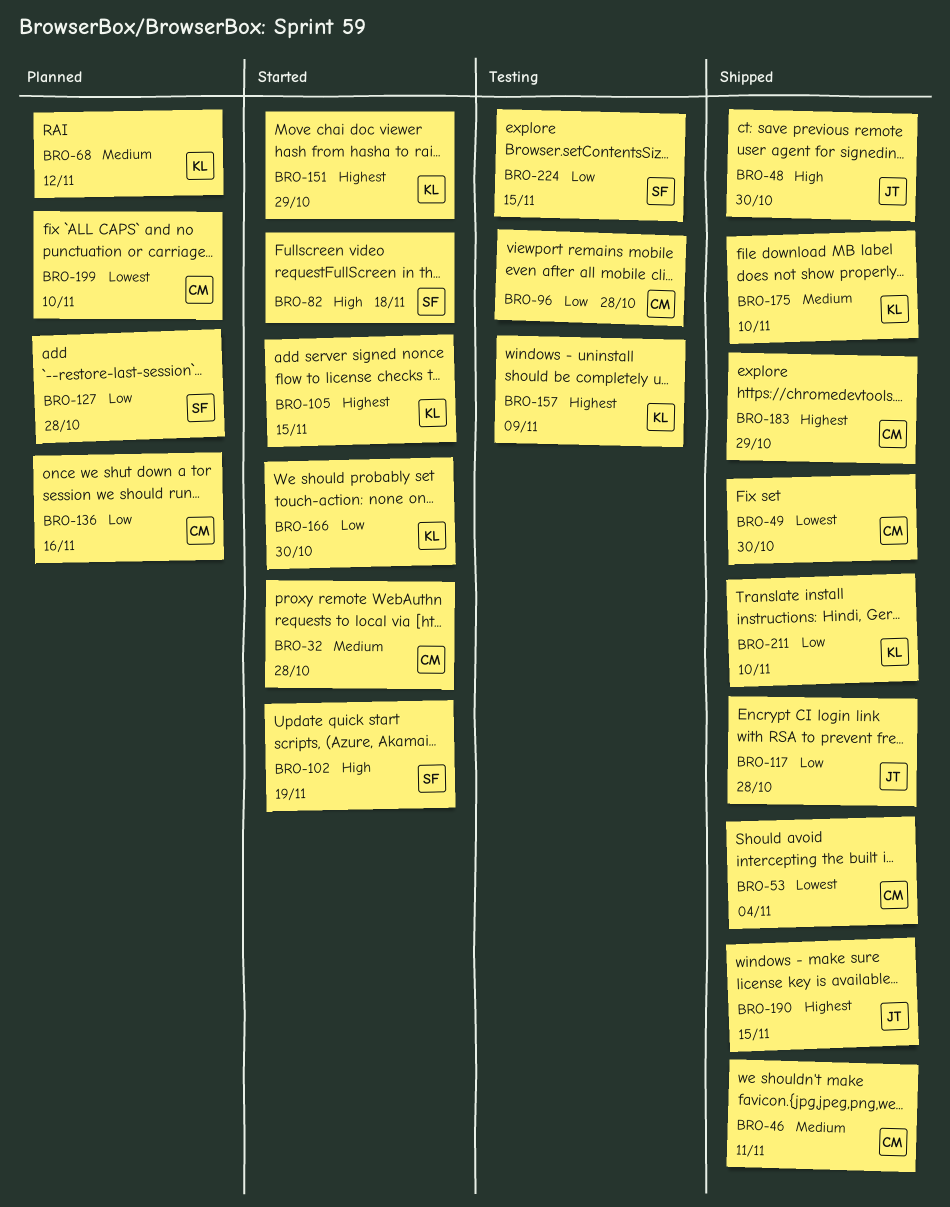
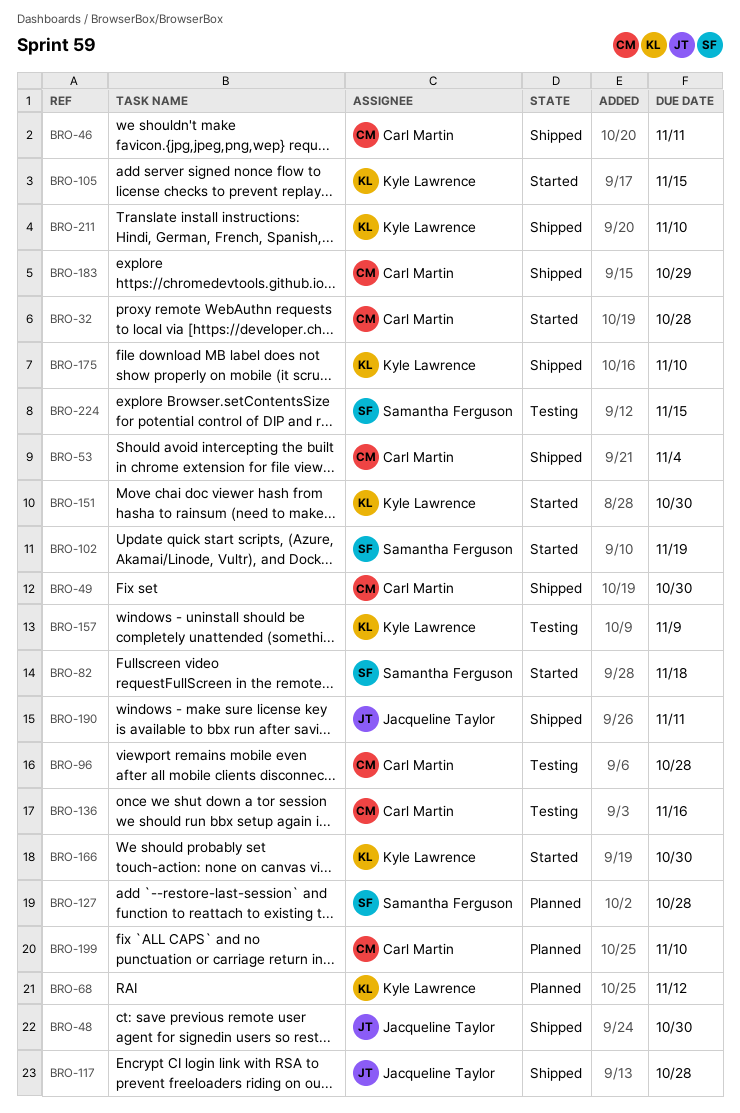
BRO-136, status: Planned -> Testing
BRO-151, due: Oct 29 -> Oct 30
BRO-190, due: Nov 15 -> Nov 11

